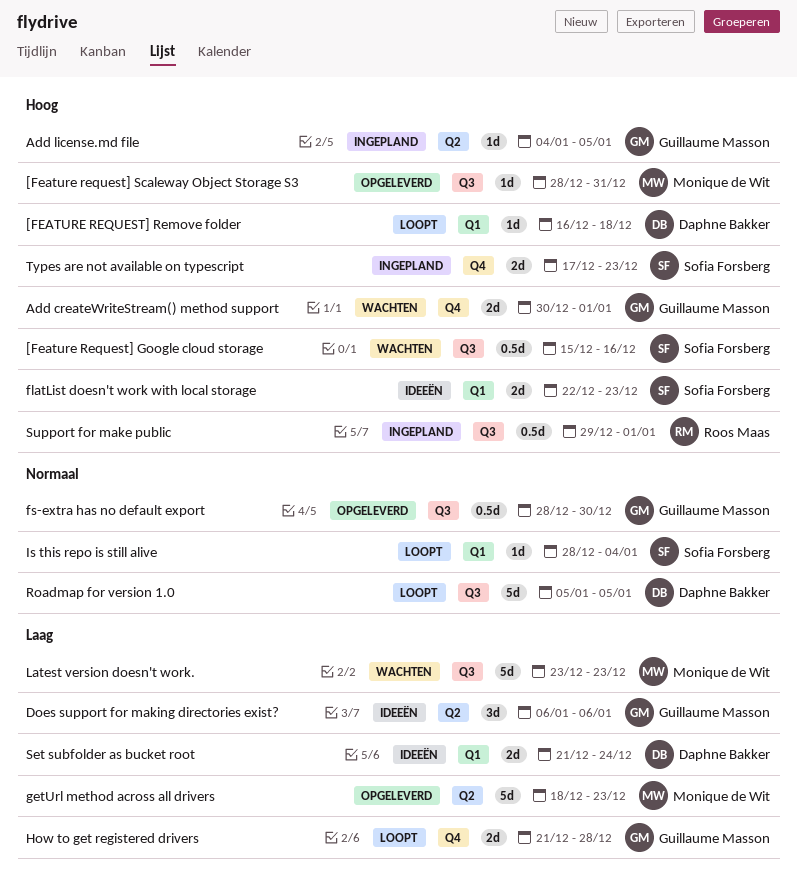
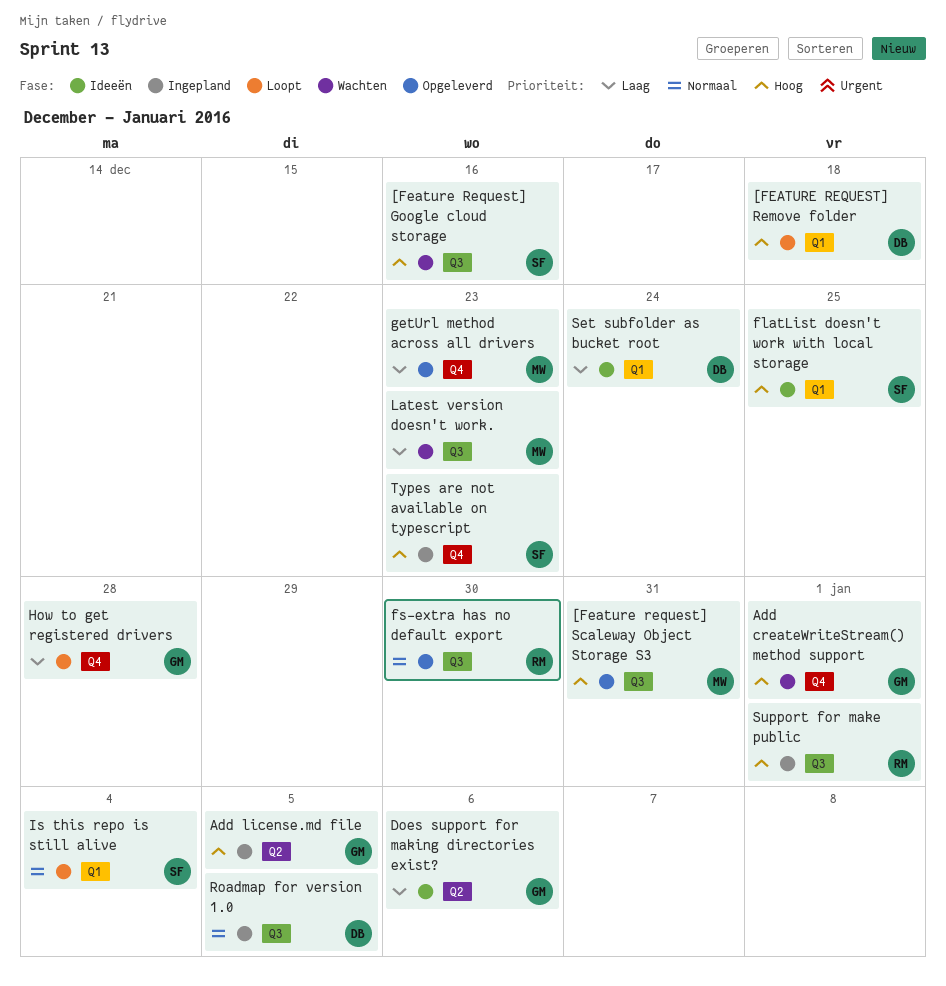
flatList doesn't work with local storage, due: Dec 23 -> Dec 25
fs-extra has no default export, owner: Guillaume Masson -> Roos Maas
getUrl method across all drivers, label: Q2 -> Q4
Roadmap for version 1.0, status: Loopt -> Ingepland

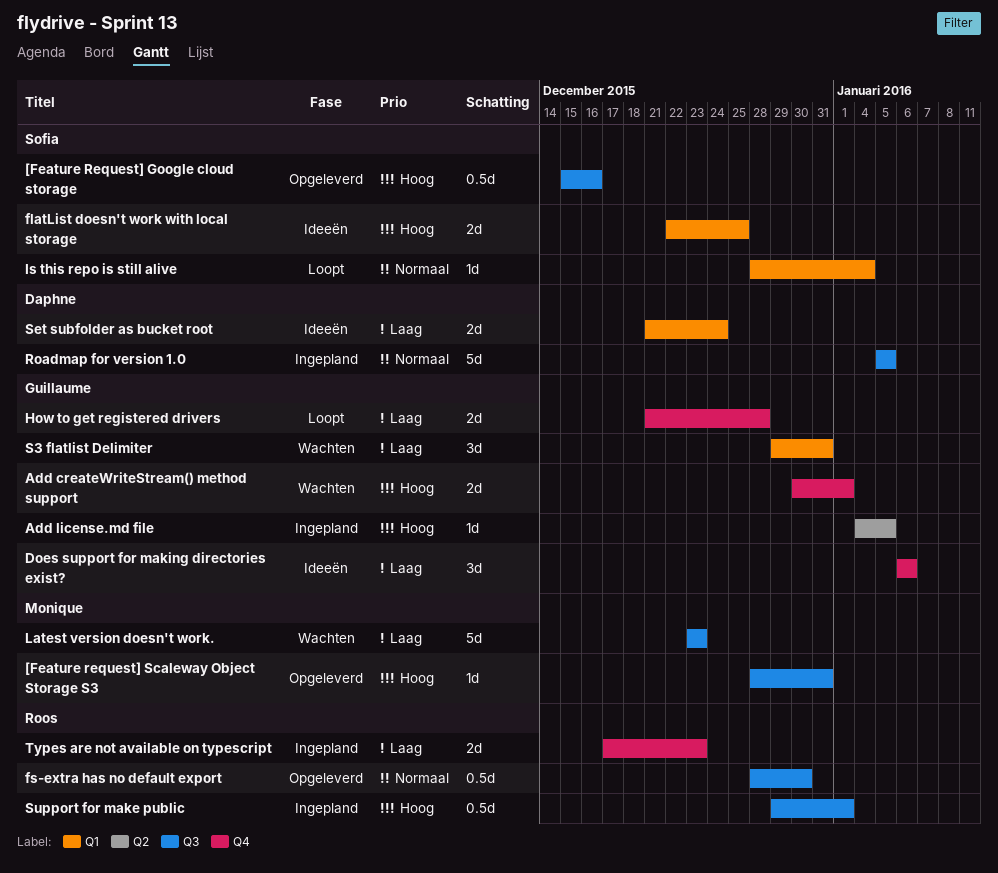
[Feature Request] Google cloud storage, status: Wachten -> Opgeleverd
[FEATURE REQUEST] Remove folder: present -> none
Does support for making directories exist?, label: Q2 -> Q4
getUrl method across all drivers: present -> none
S3 flatlist Delimiter: none -> present
Types are not available on typescript, owner: Sofia -> Roos
Types are not available on typescript, priority: Hoog -> Laag

